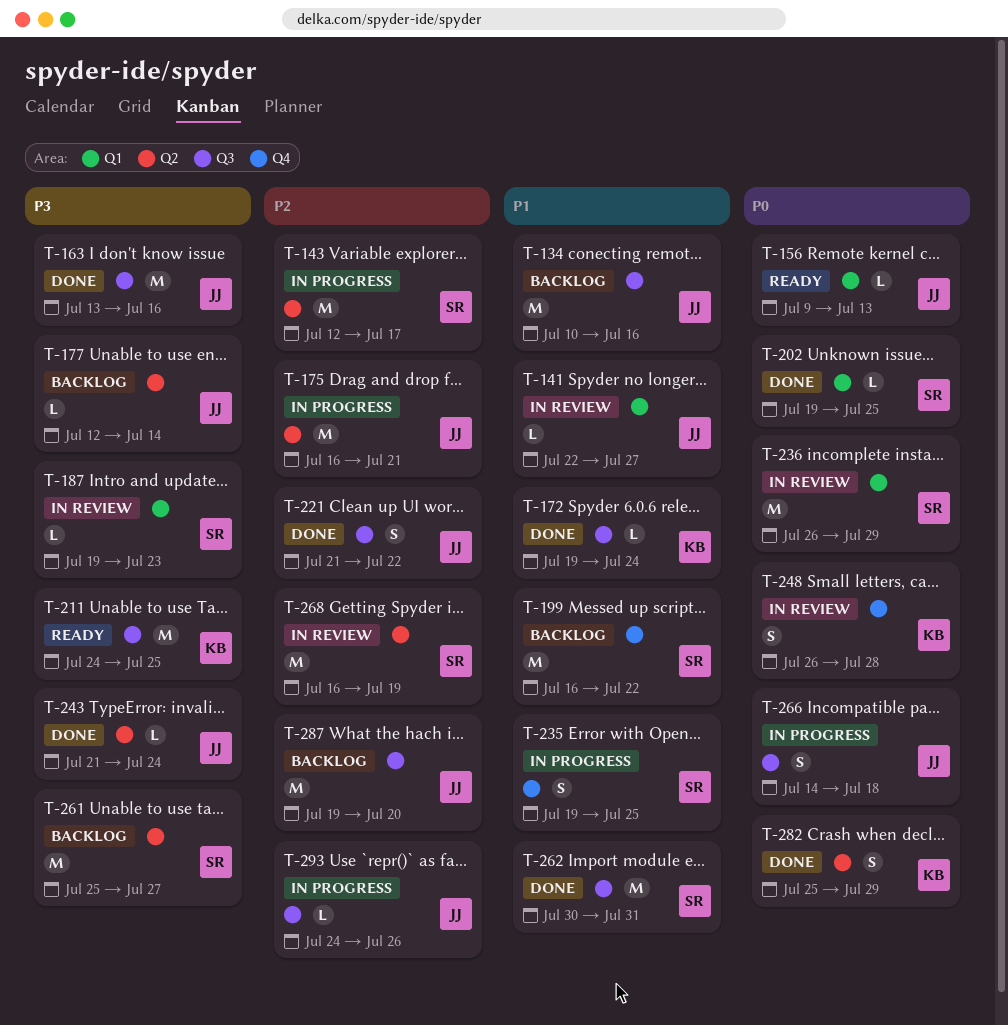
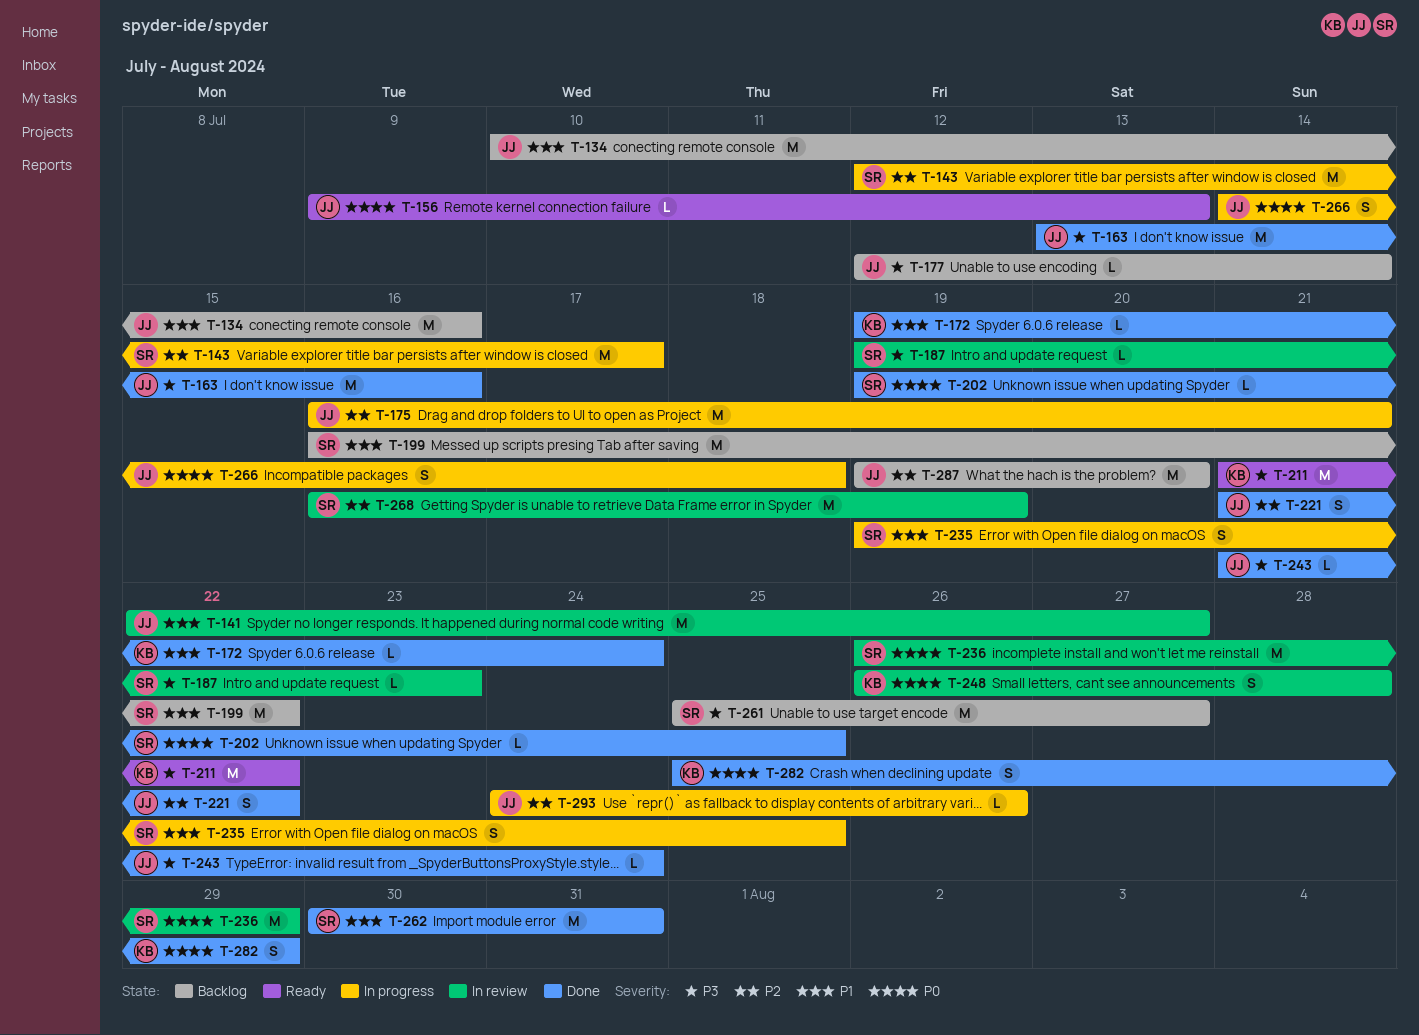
T-141, estimate: L -> M
T-211, start: Jul 24 -> Jul 21
T-211, due: Jul 25 -> Jul 22

